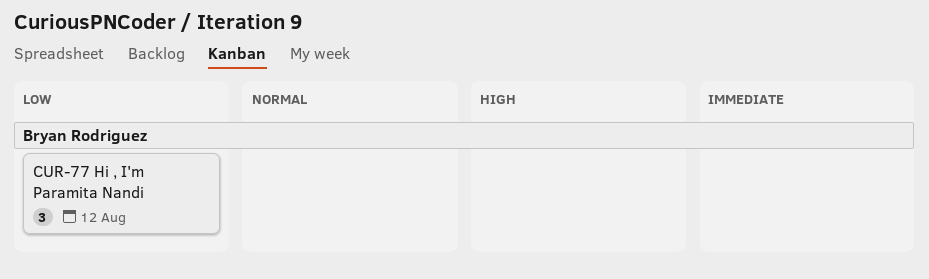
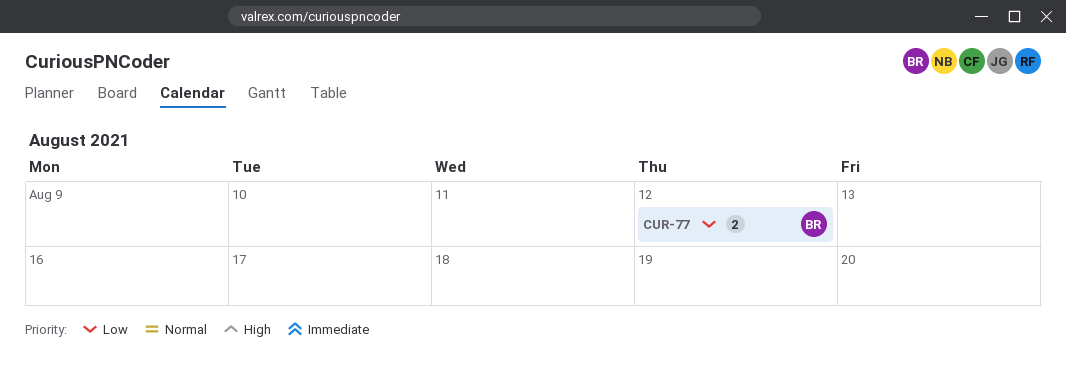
CUR-77, estimate: 3 -> 2

